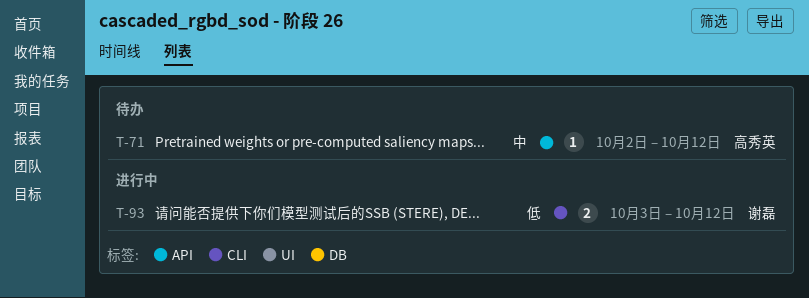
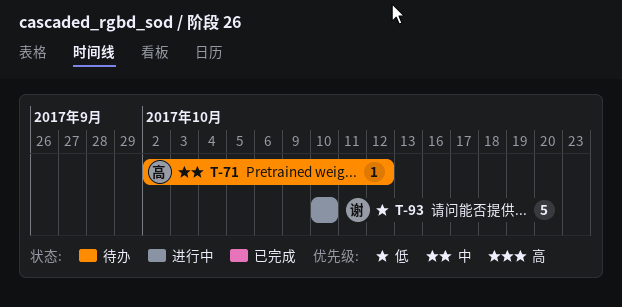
T-93, estimate: 2 -> 5
T-93, start: Oct 3 -> Oct 10
T-93, due: Oct 12 -> Oct 10

